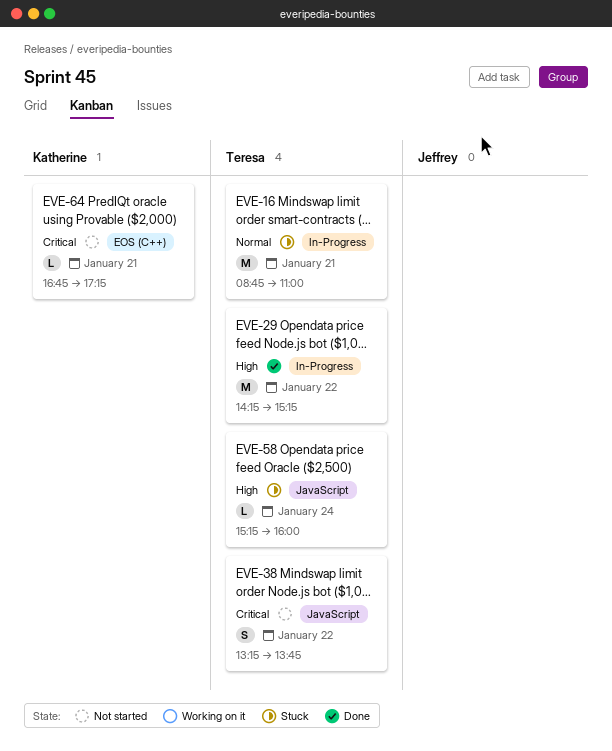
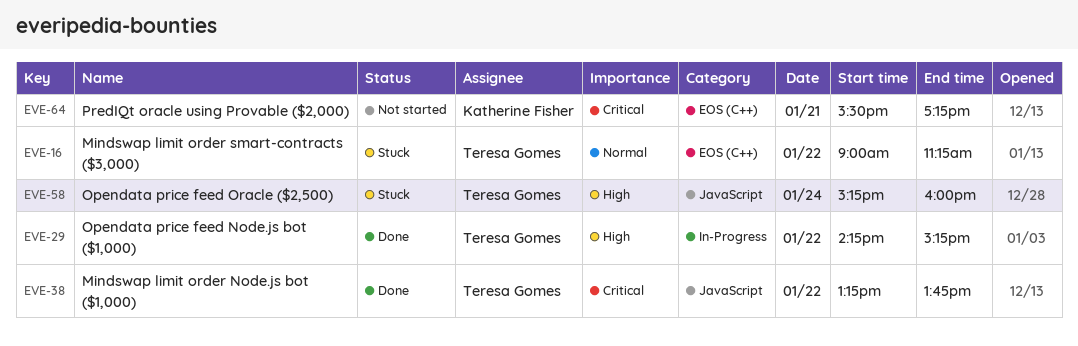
EVE-16, label: In-Progress -> EOS (C++)
EVE-16, day: Jan 21 -> Jan 22
EVE-16, begins: 08:45 -> 09:00
EVE-16, ends: 11:00 -> 11:15
EVE-38, status: Not started -> Done
EVE-64, begins: 16:45 -> 15:30

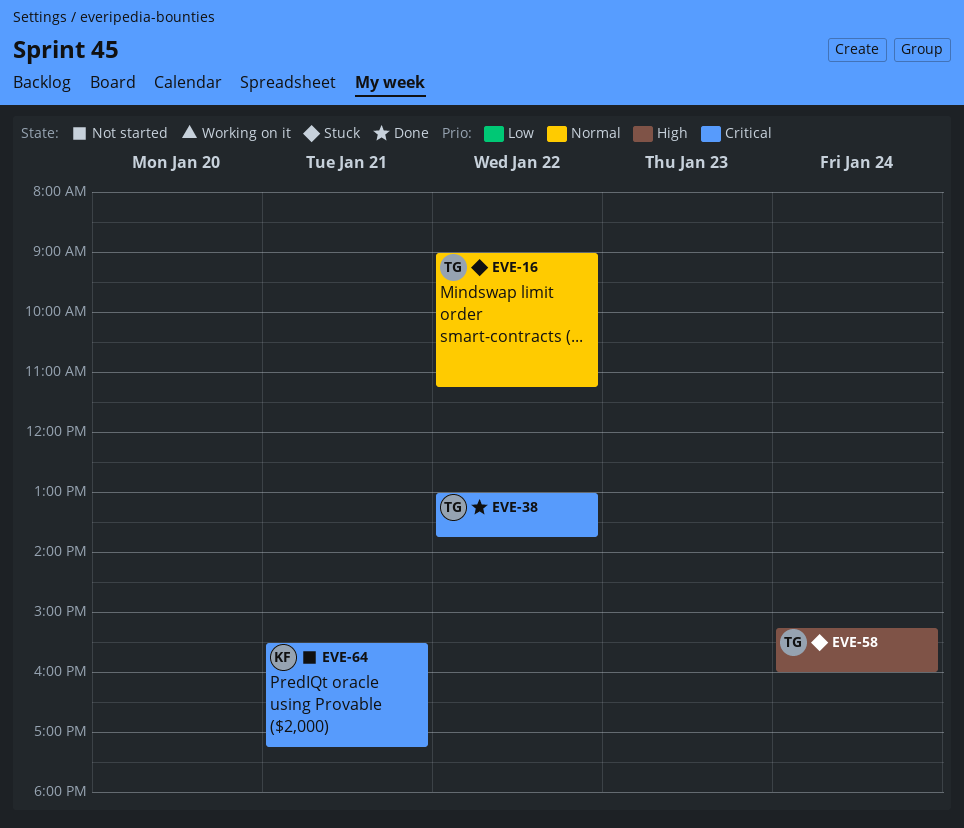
EVE-29: present -> none
EVE-38, begins: 13:15 -> 13:00

